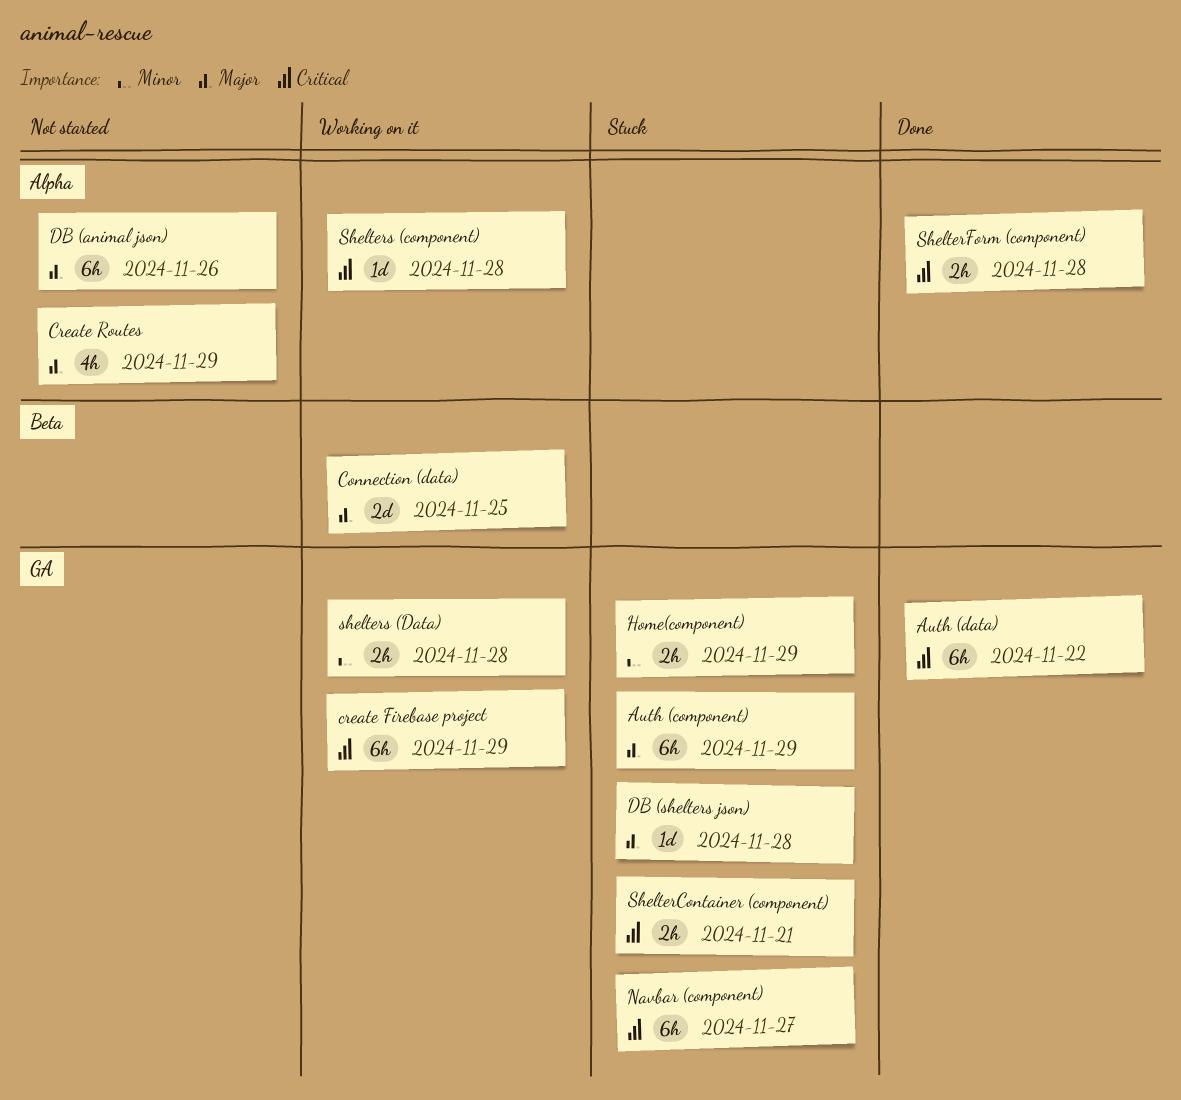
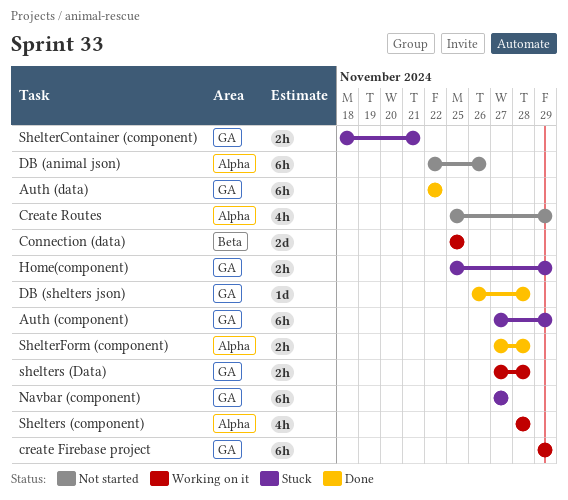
DB (shelters json), status: Stuck -> Done
Shelters (component), estimate: 1d -> 4h

